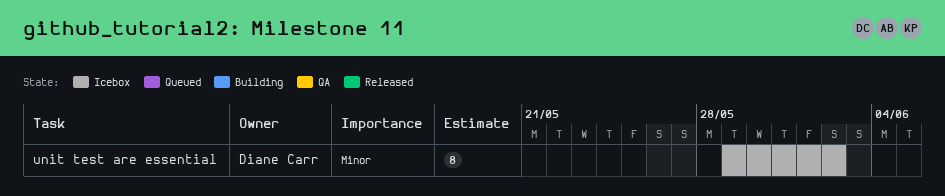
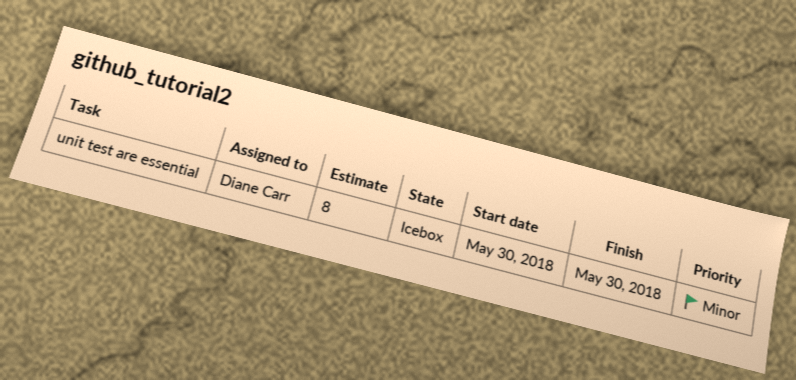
unit test are essential, start: May 29 -> May 30
unit test are essential, due: Jun 2 -> May 30

